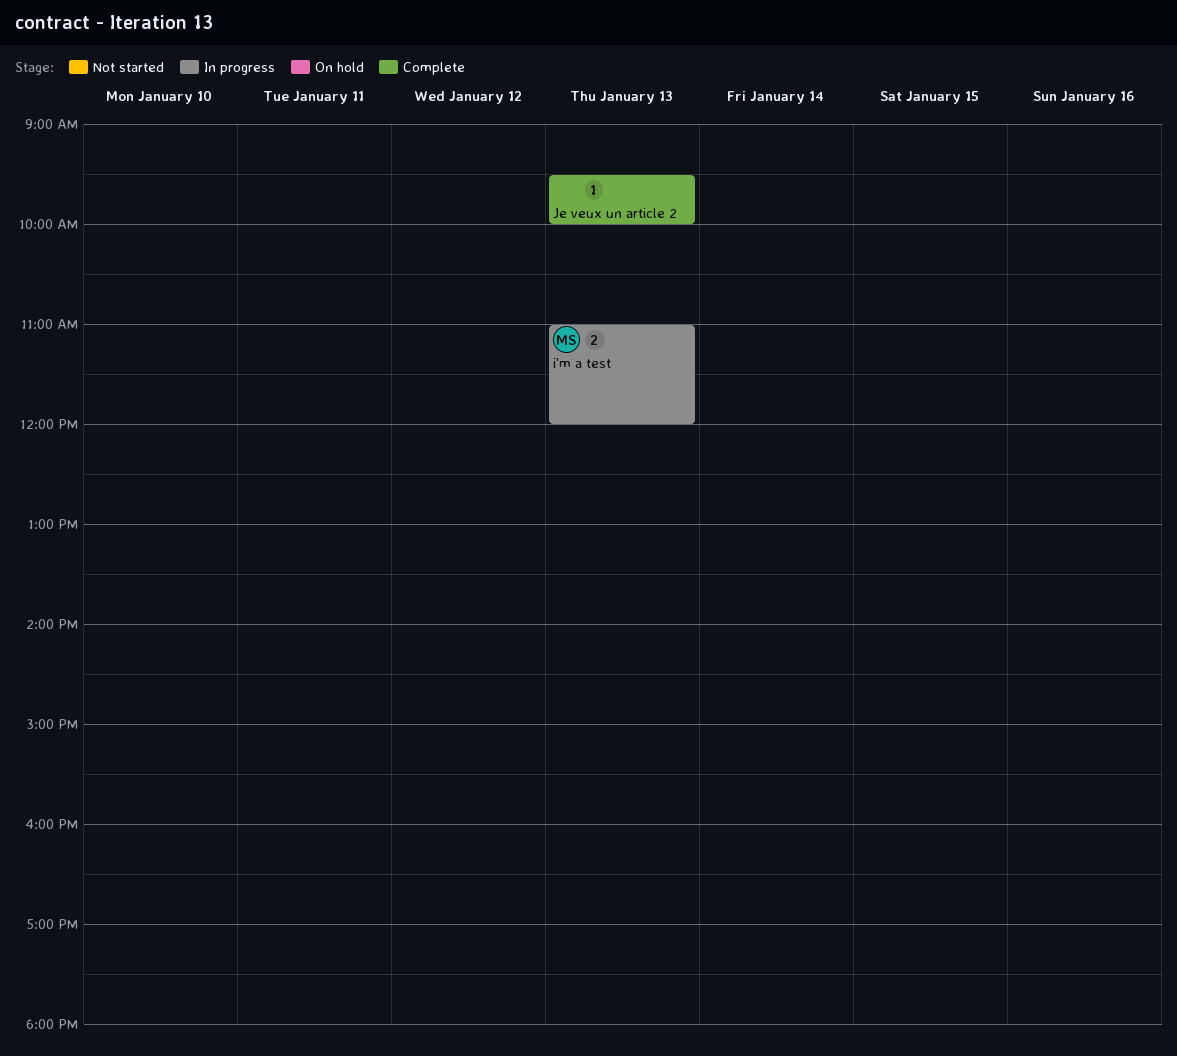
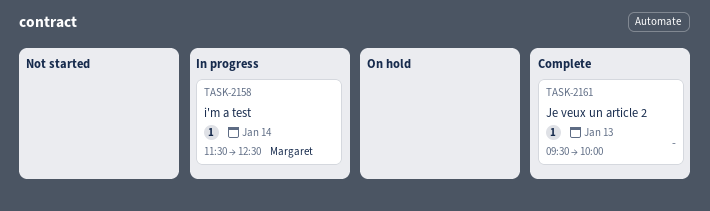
i'm a test, estimate: 2 -> 1
i'm a test, day: Jan 13 -> Jan 14
i'm a test, begins: 11:00 -> 11:30
i'm a test, ends: 12:00 -> 12:30

